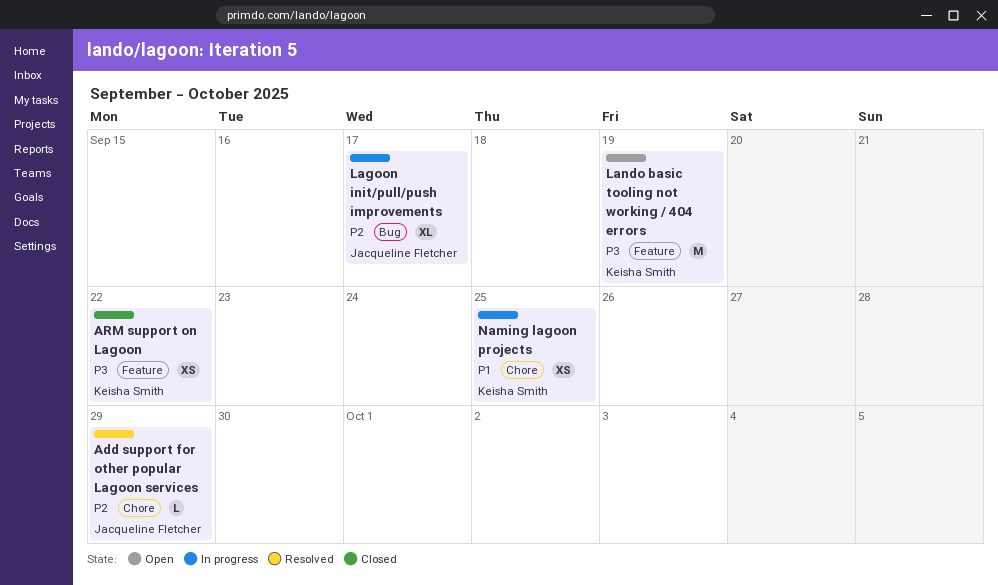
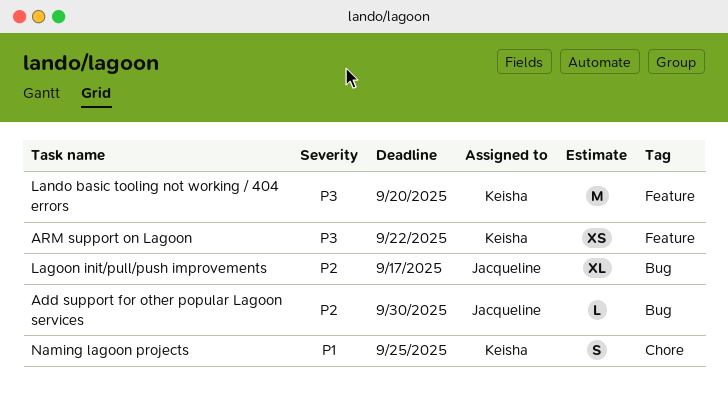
Add support for other popular Lagoon services, label: Chore -> Bug
Add support for other popular Lagoon services, due: Sep 29 -> Sep 30
Lando basic tooling not working / 404 errors, due: Sep 19 -> Sep 20
Naming lagoon projects, estimate: XS -> S

